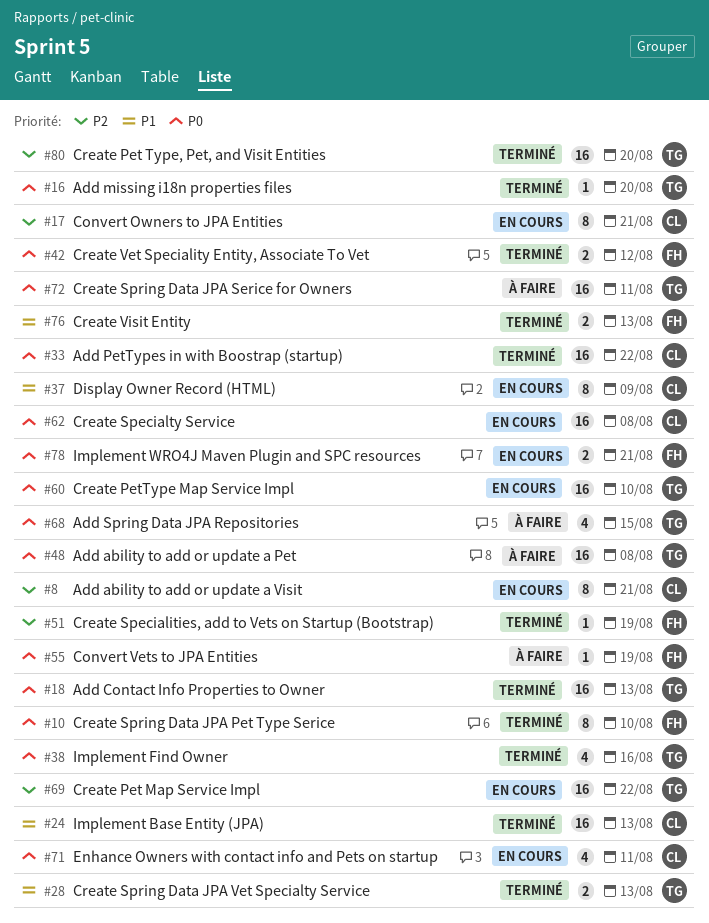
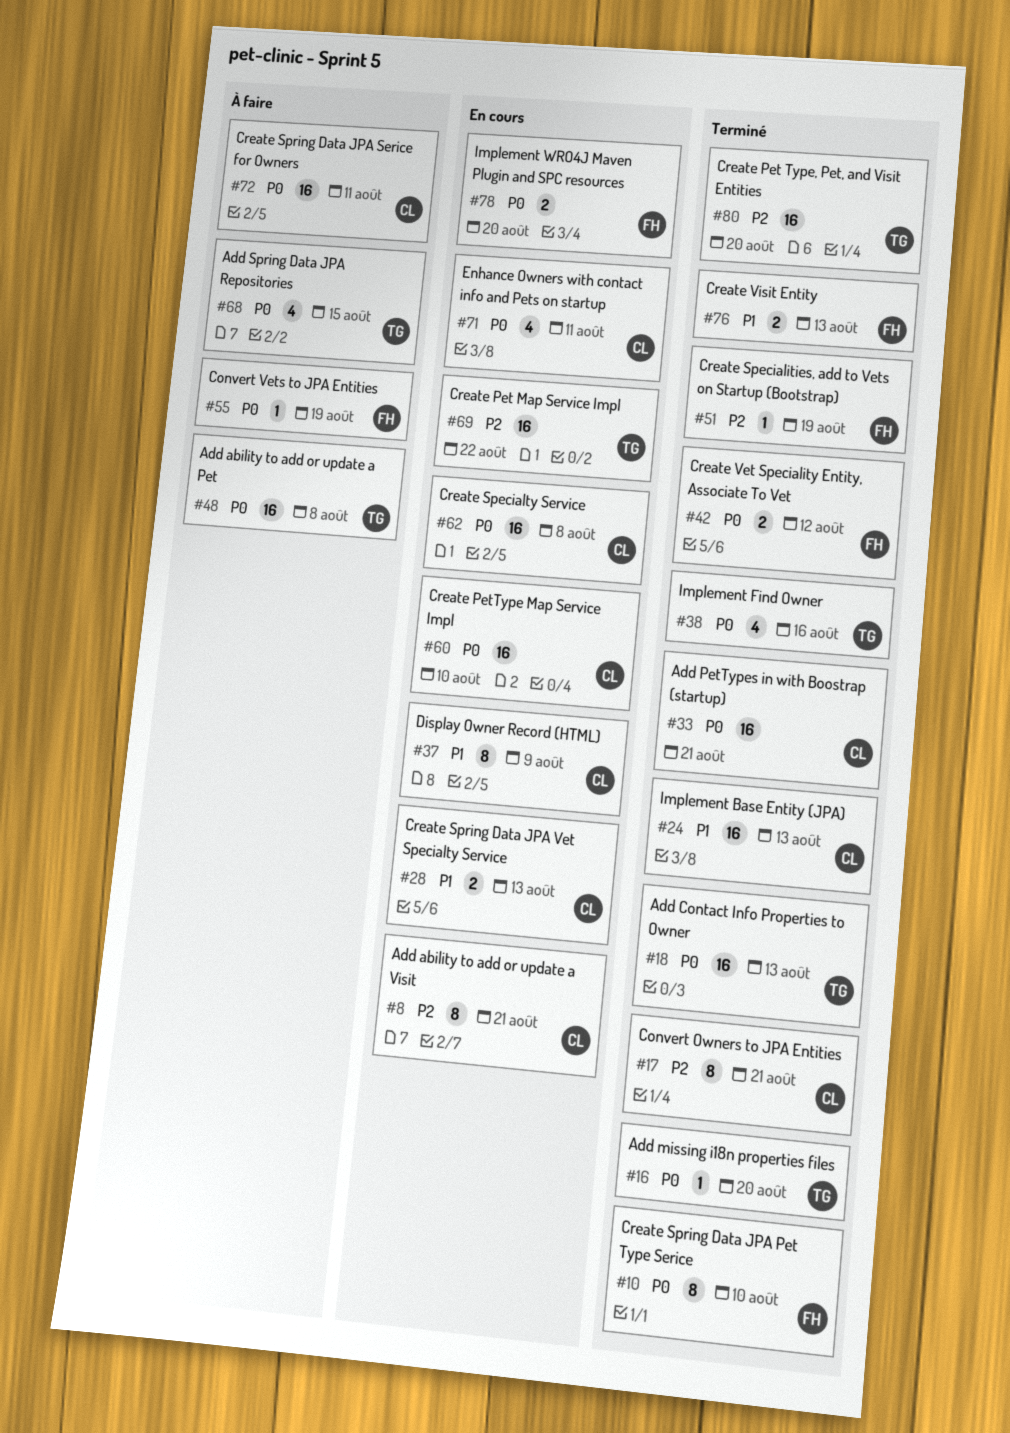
#17, status: En cours -> Terminé
#28, status: Terminé -> En cours
#28, owner: TG -> CL
#33, due: Aug 22 -> Aug 21
#60, owner: TG -> CL
#72, owner: TG -> CL
#78, due: Aug 21 -> Aug 20

